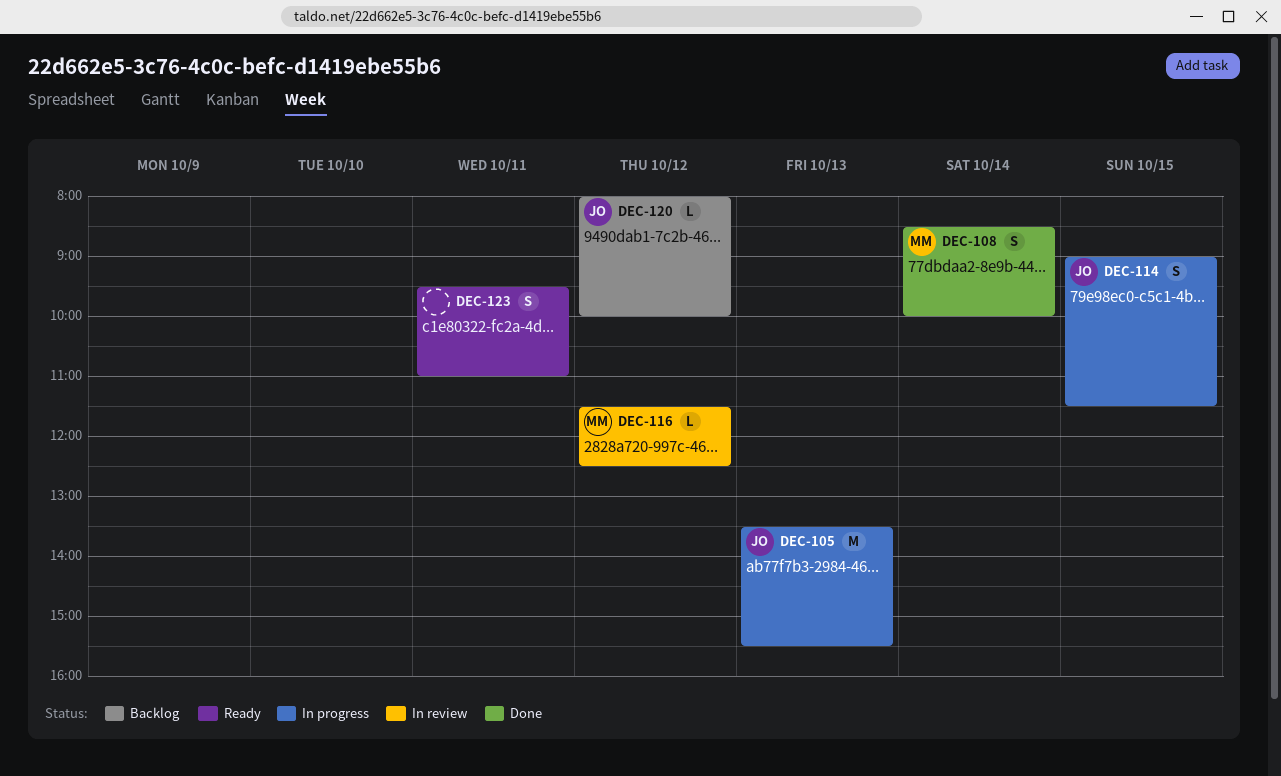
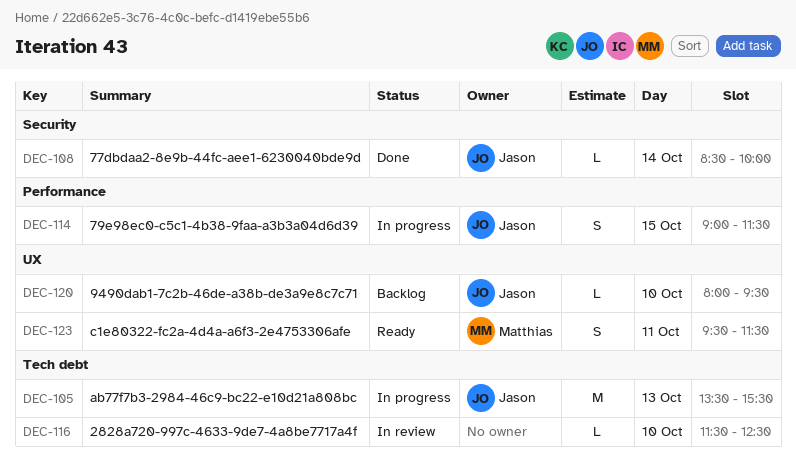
DEC-108, owner: Matthias -> Jason
DEC-108, estimate: S -> L
DEC-116, owner: Matthias -> none
DEC-116, day: Oct 12 -> Oct 10
DEC-120, day: Oct 12 -> Oct 10
DEC-120, ends: 10:00 -> 09:30
DEC-123, owner: none -> Matthias
DEC-123, ends: 11:00 -> 11:30

